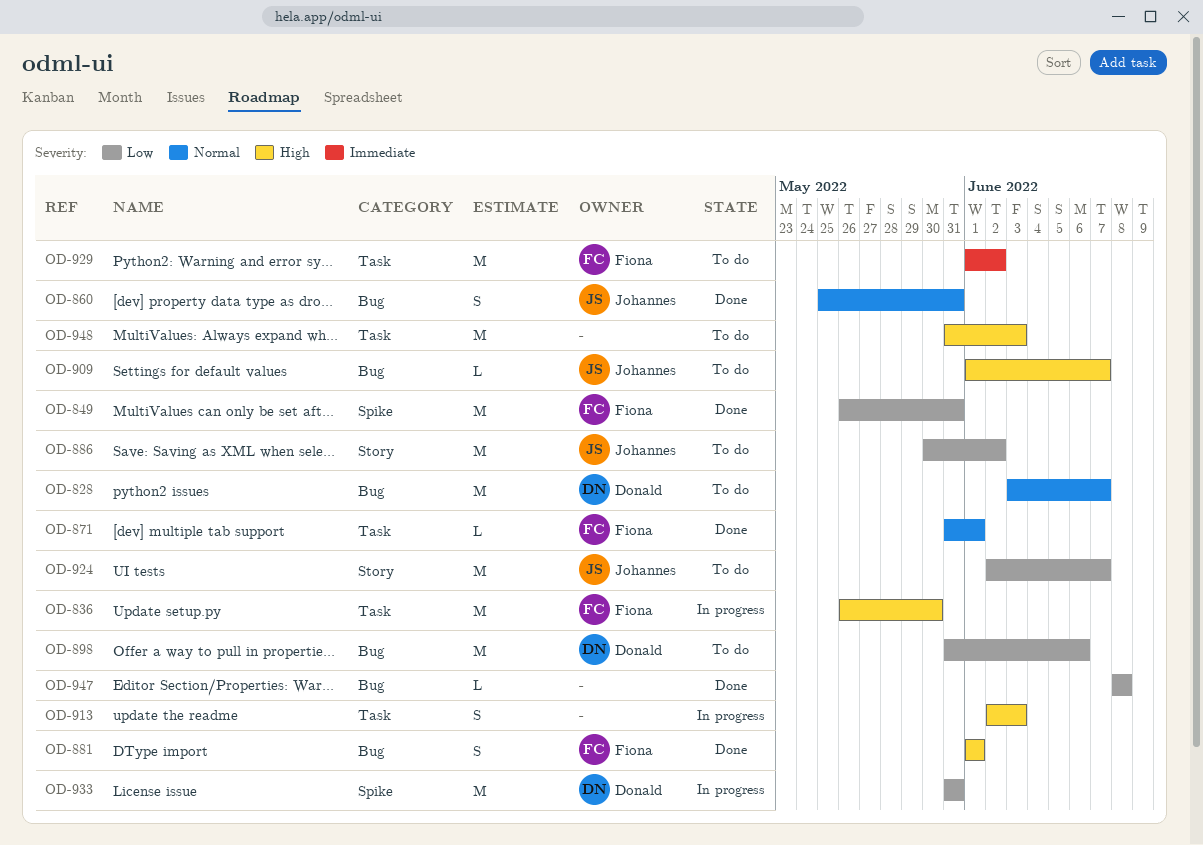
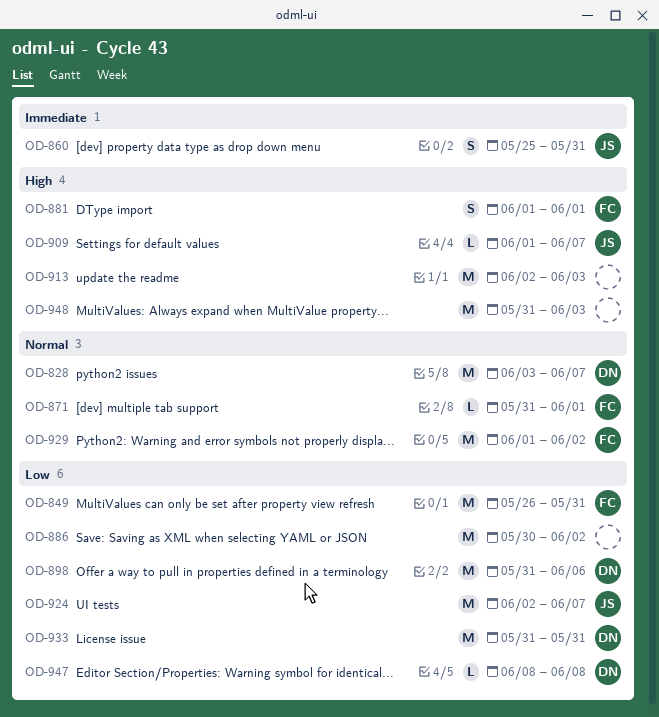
OD-836: present -> none
OD-860, priority: Normal -> Immediate
OD-886, owner: Johannes -> none
OD-913, estimate: S -> M
OD-929, priority: Immediate -> Normal
OD-947, owner: none -> Donald

